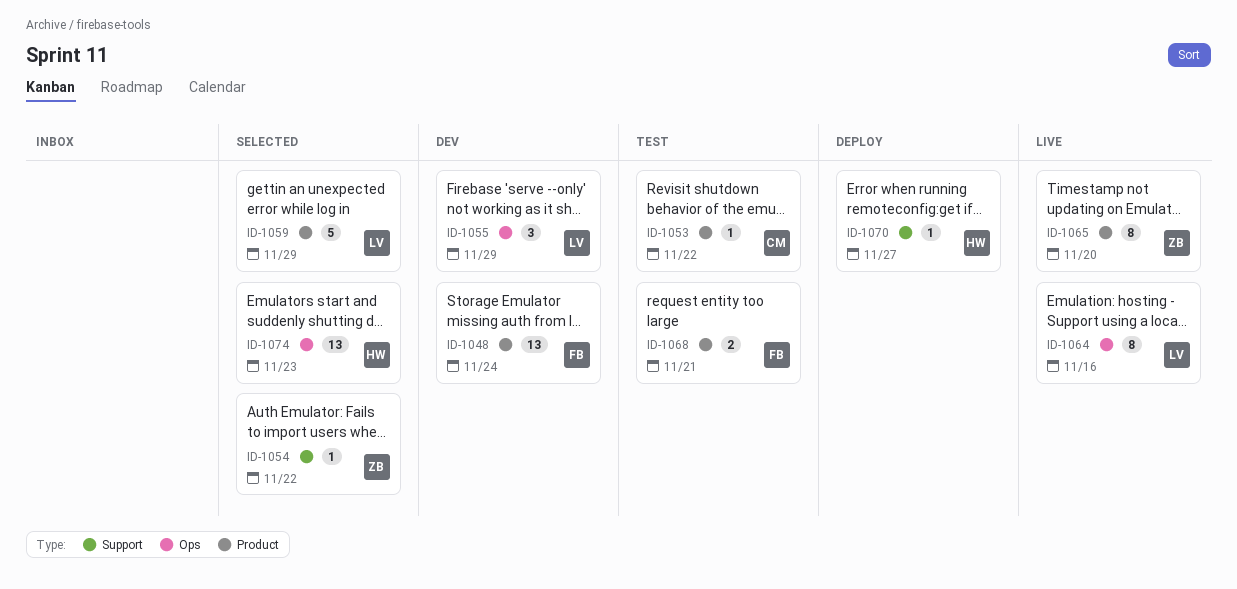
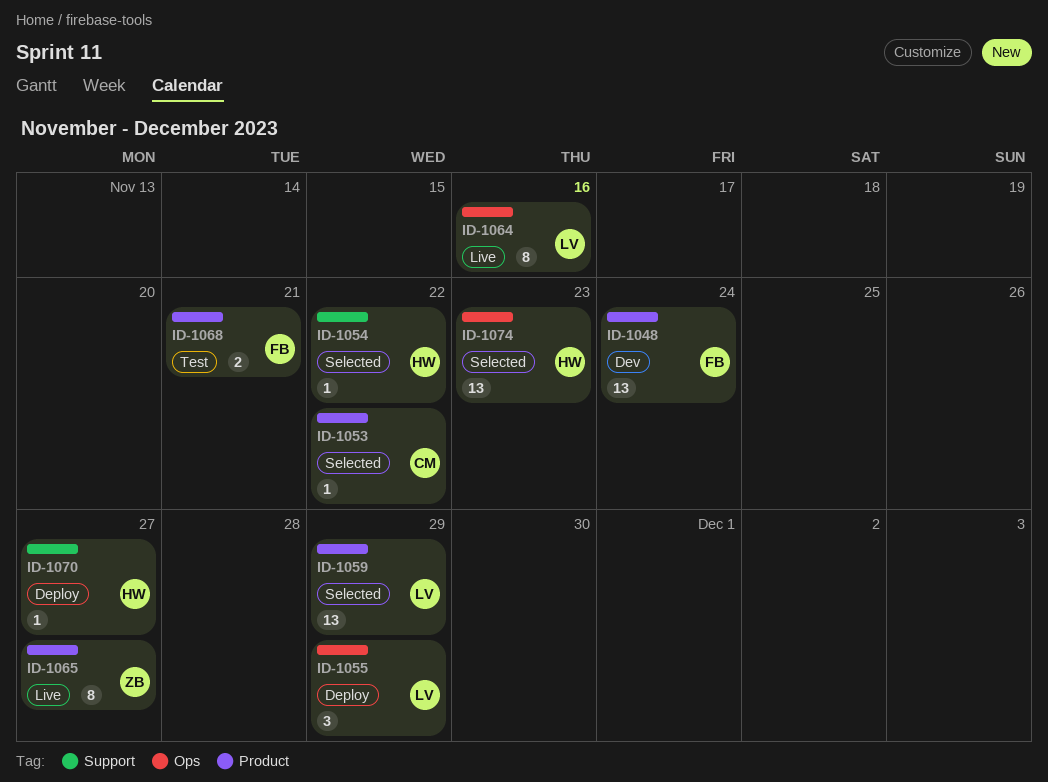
ID-1053, status: Test -> Selected
ID-1054, owner: ZB -> HW
ID-1055, status: Dev -> Deploy
ID-1059, estimate: 5 -> 13
ID-1065, due: Nov 20 -> Nov 27

